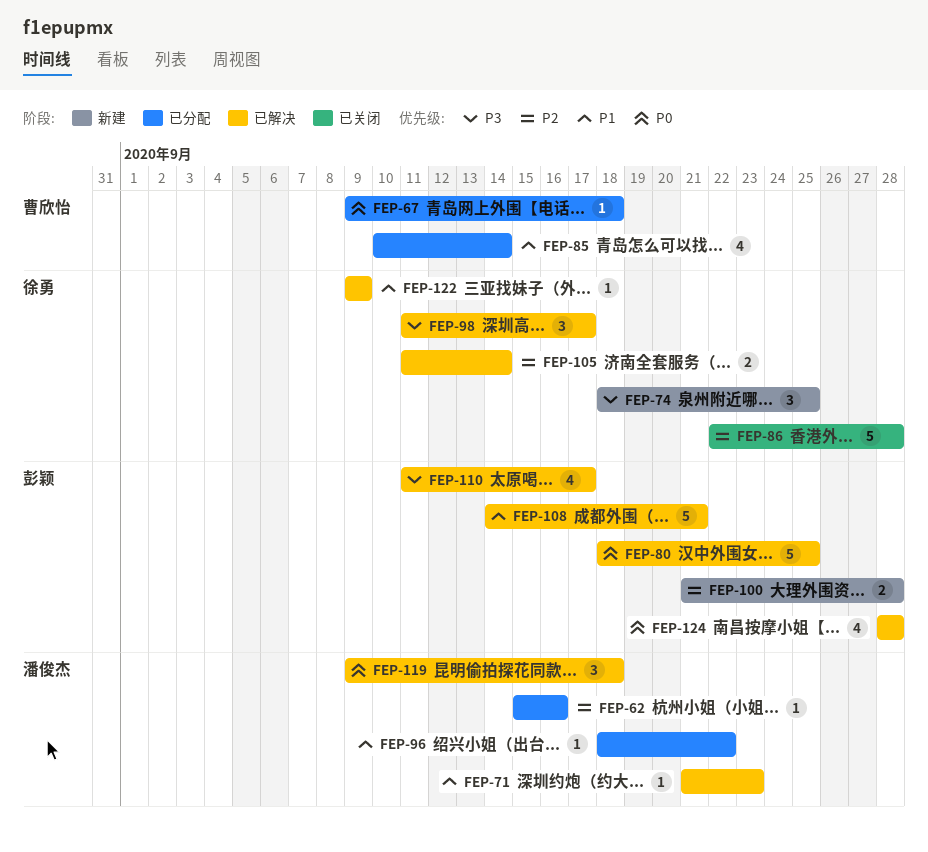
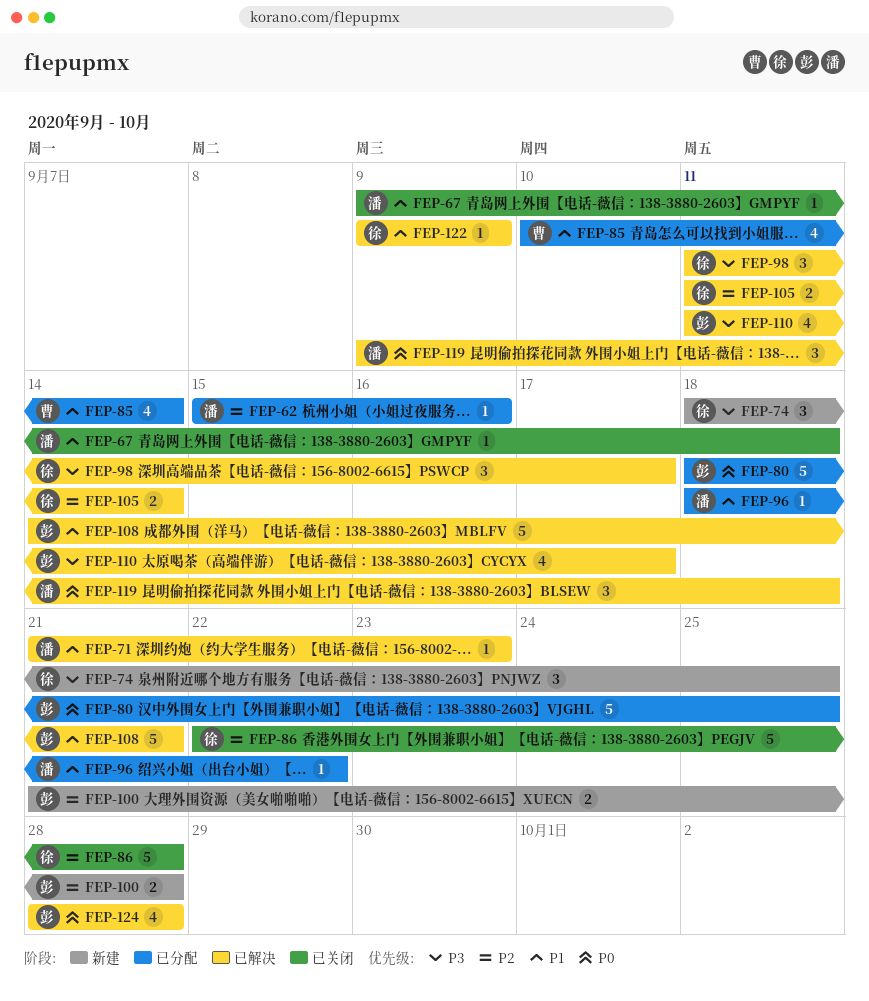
FEP-67, status: 已分配 -> 已关闭
FEP-67, owner: 曹欣怡 -> 潘俊杰
FEP-67, priority: P0 -> P1
FEP-80, status: 已解决 -> 已分配

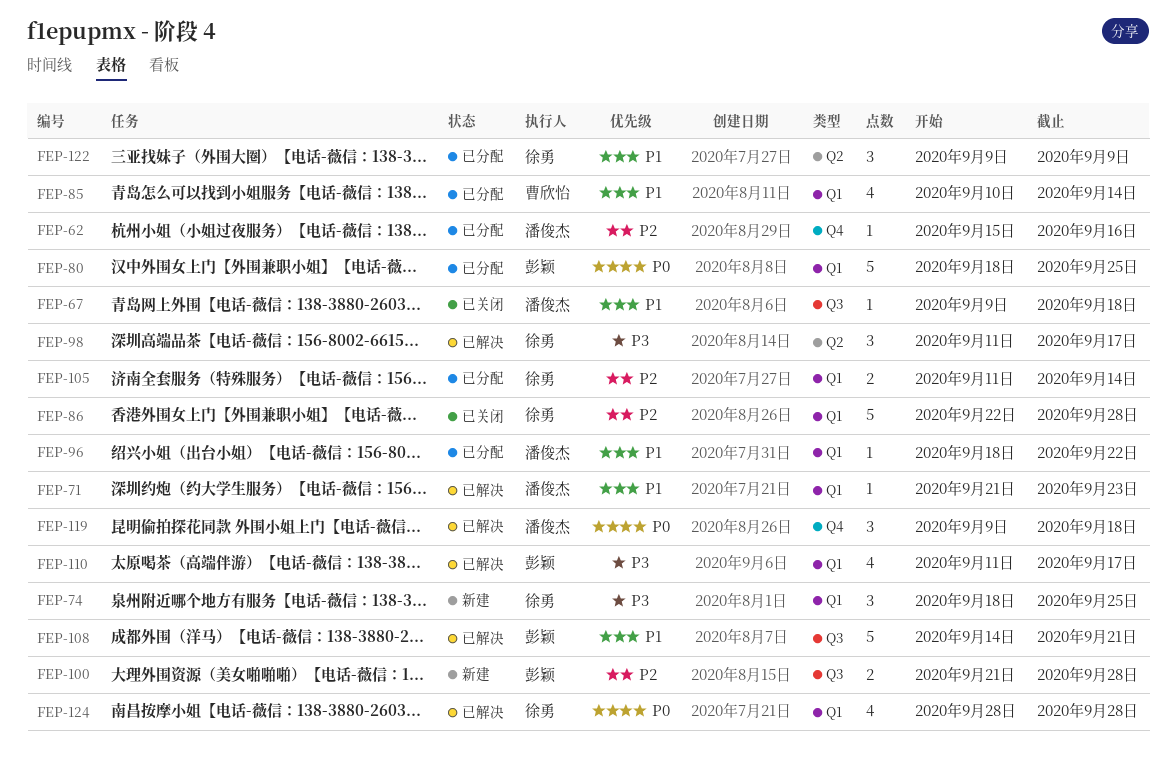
FEP-105, status: 已解决 -> 已分配
FEP-122, status: 已解决 -> 已分配
FEP-122, estimate: 1 -> 3
FEP-124, owner: 彭颖 -> 徐勇

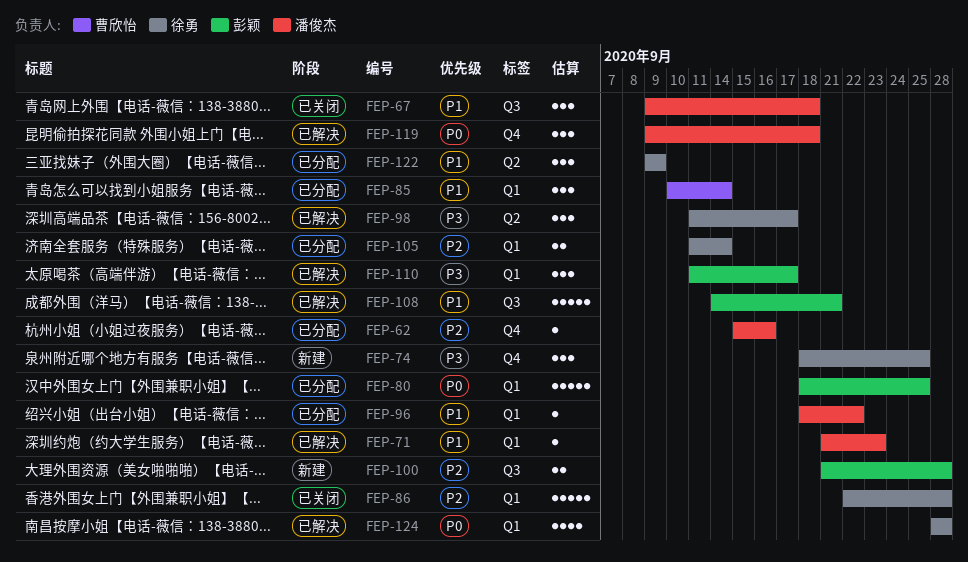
FEP-67, estimate: 1 -> 3
FEP-74, label: Q1 -> Q4
FEP-85, estimate: 4 -> 3
FEP-110, estimate: 4 -> 3

